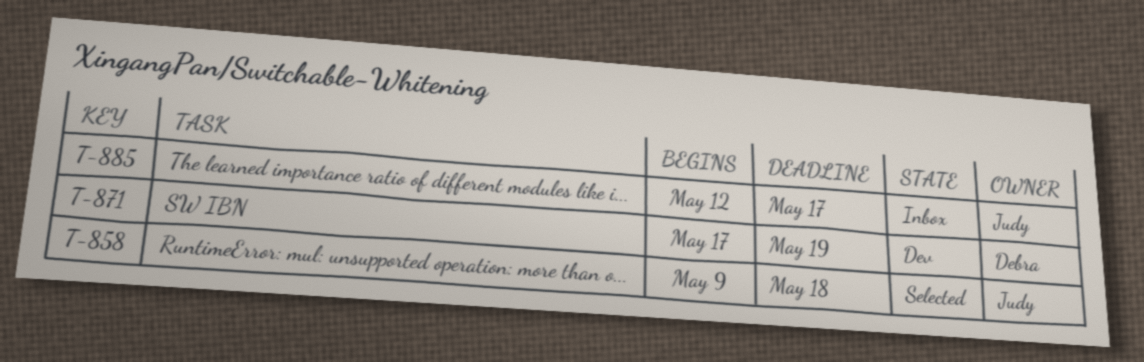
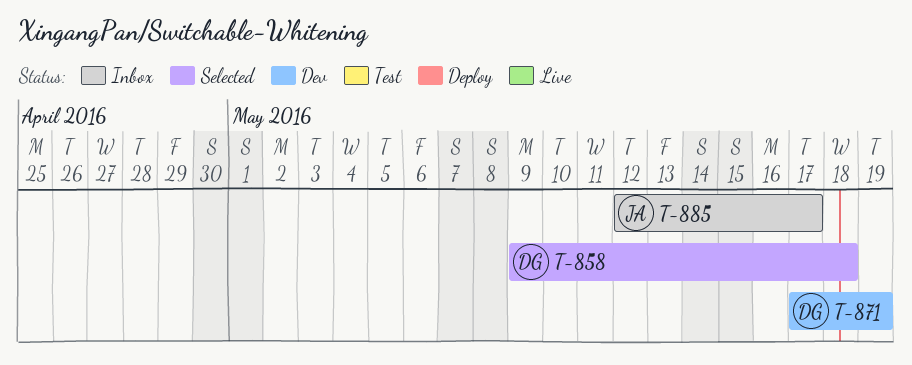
T-858, owner: Judy -> Debra

